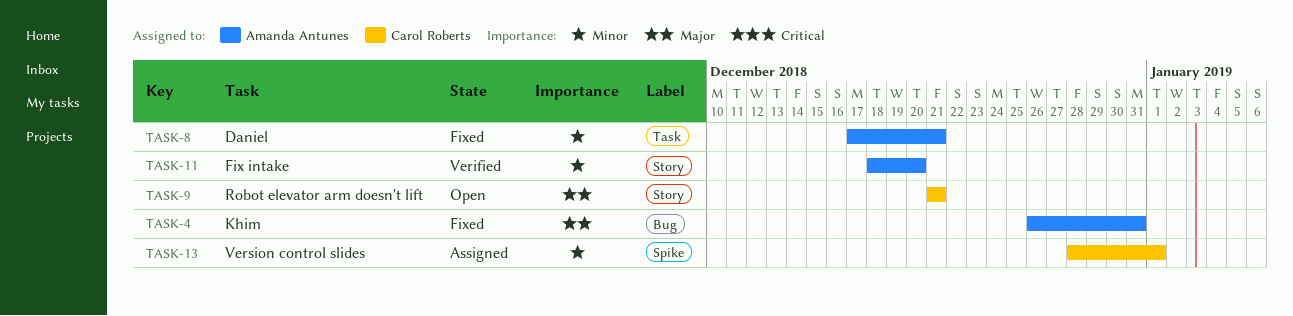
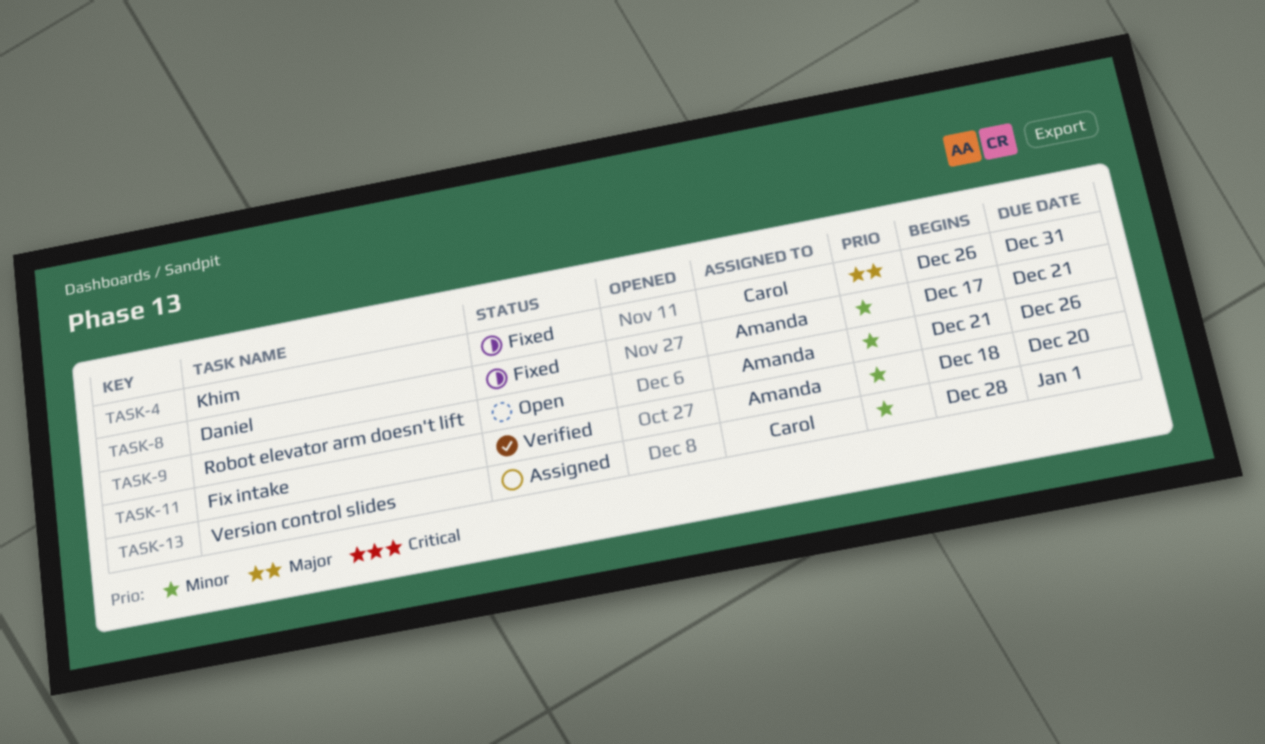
TASK-4, owner: Amanda Antunes -> Carol Roberts
TASK-9, owner: Carol Roberts -> Amanda Antunes
TASK-9, priority: Major -> Minor
TASK-9, due: Dec 21 -> Dec 26

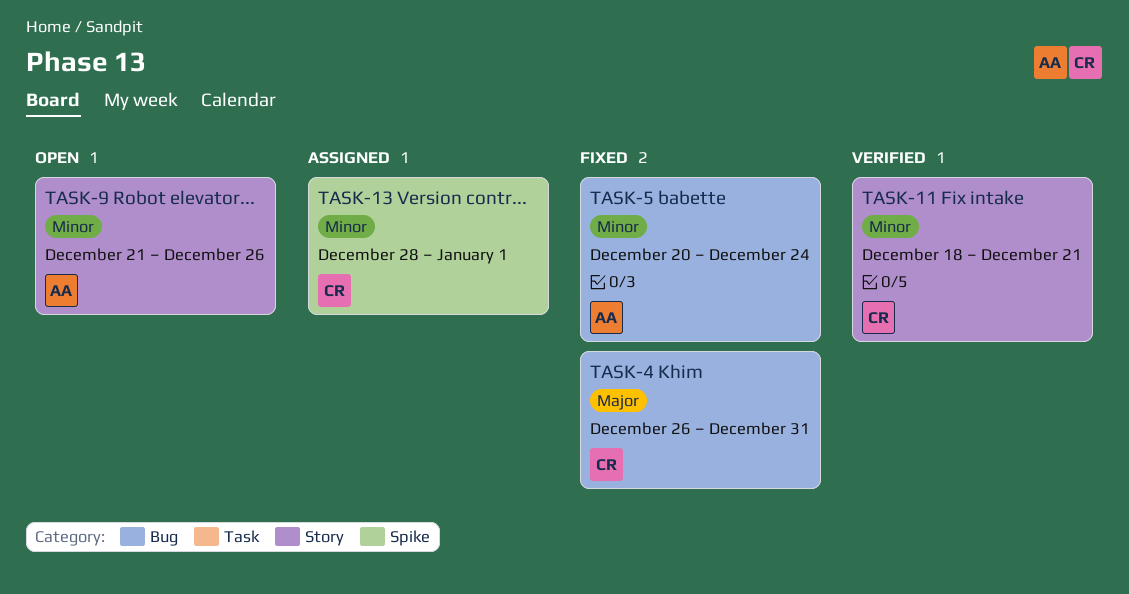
TASK-5: none -> present
TASK-8: present -> none
TASK-11, owner: Amanda -> Carol
TASK-11, due: Dec 20 -> Dec 21

